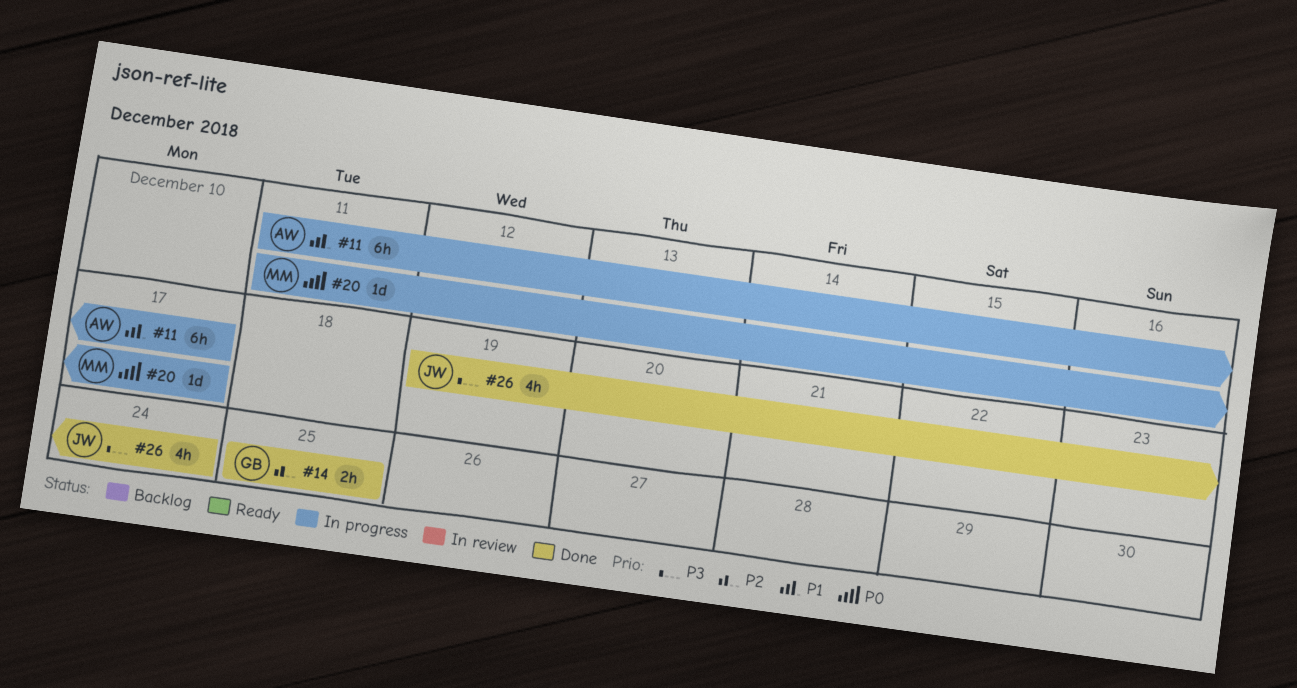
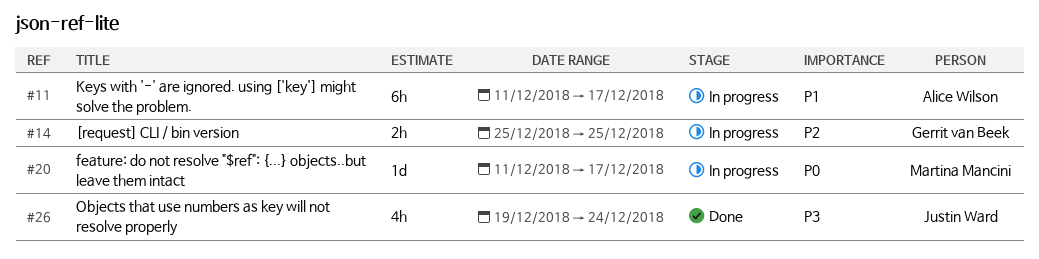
#14, status: Done -> In progress

